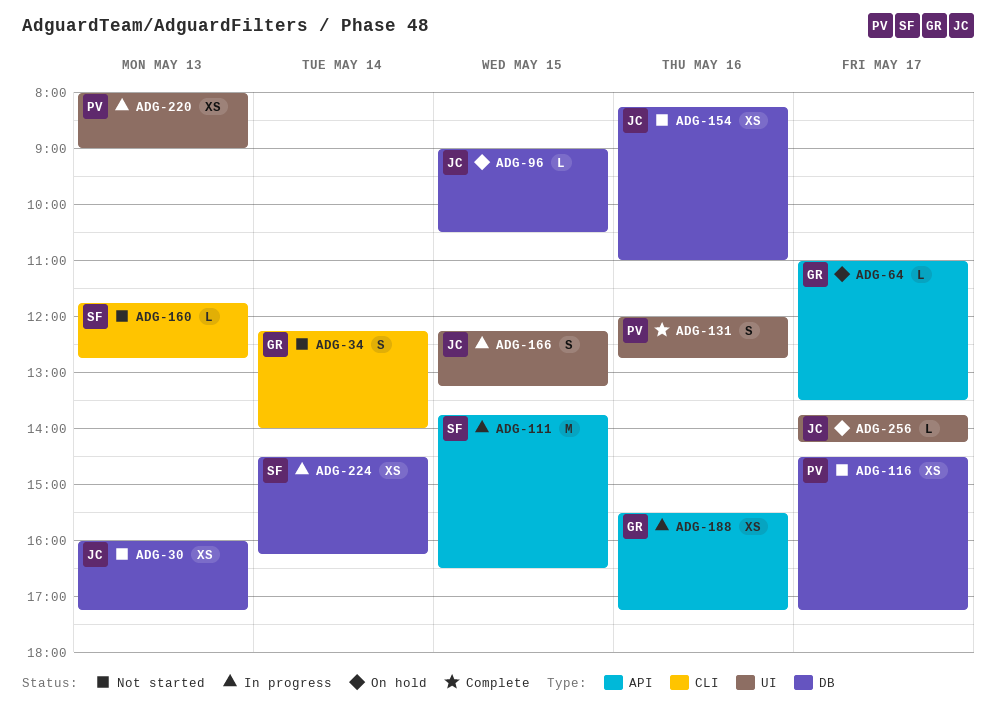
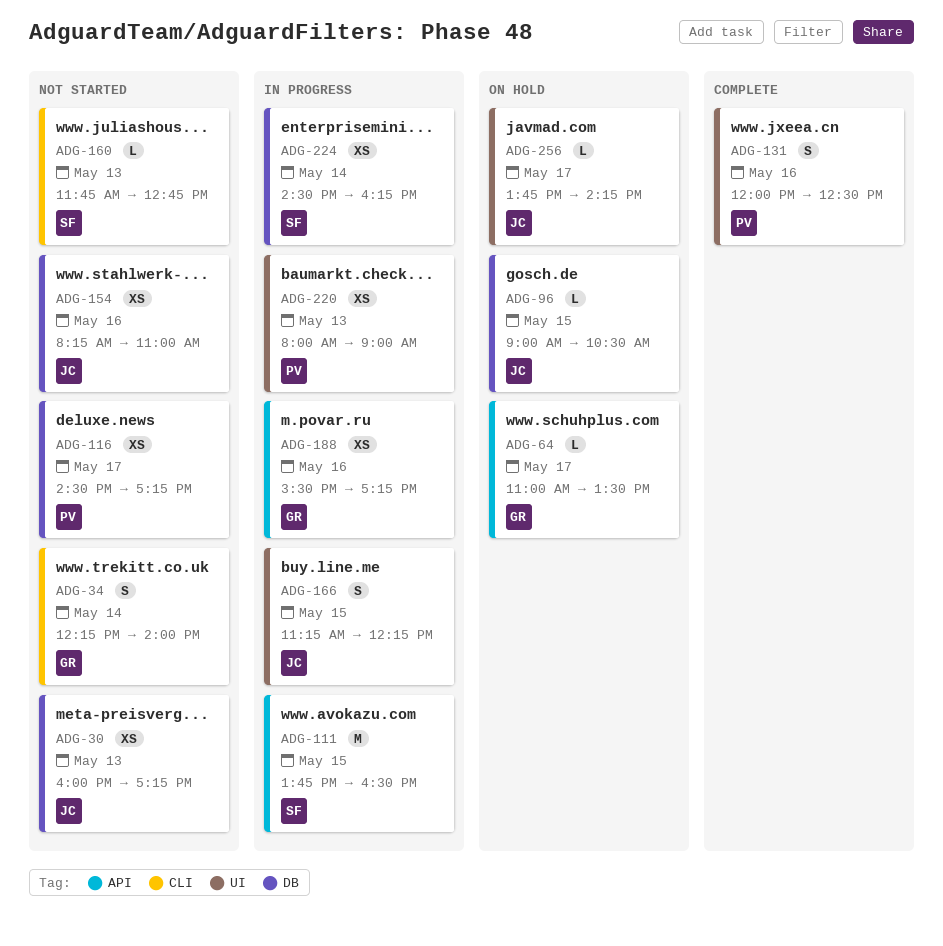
ADG-131, ends: 12:45 -> 12:30
ADG-166, begins: 12:15 -> 11:15
ADG-166, ends: 13:15 -> 12:15

